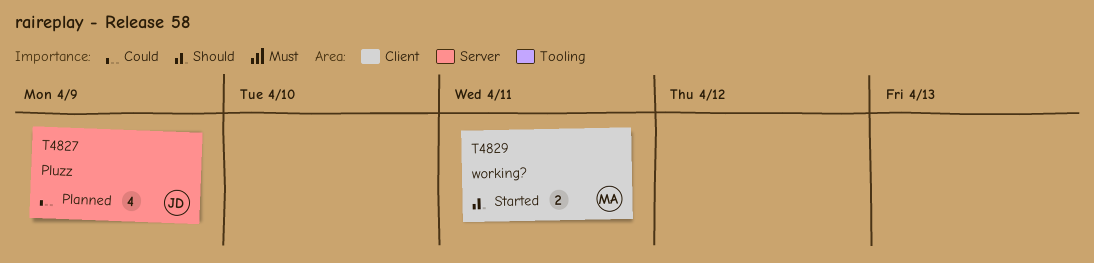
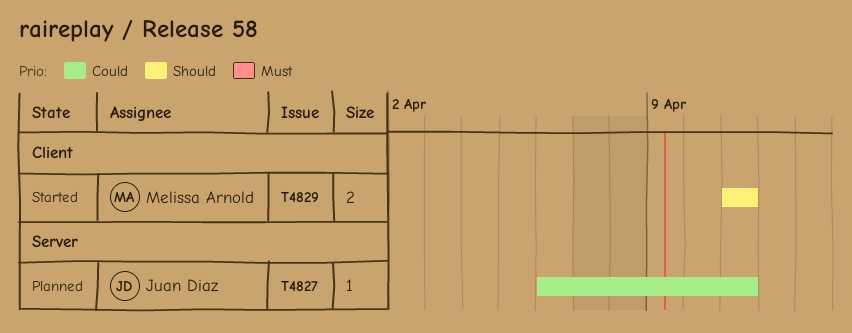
T4827, estimate: 4 -> 1
T4827, due: Apr 9 -> Apr 11

